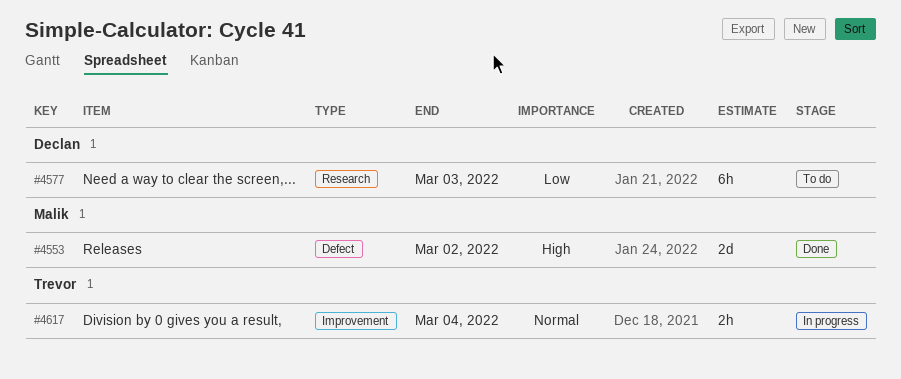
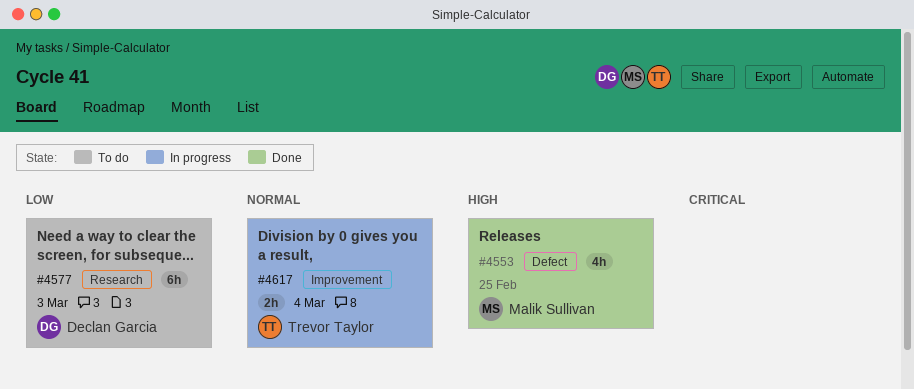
#4553, estimate: 2d -> 4h
#4553, due: Mar 2 -> Feb 25

